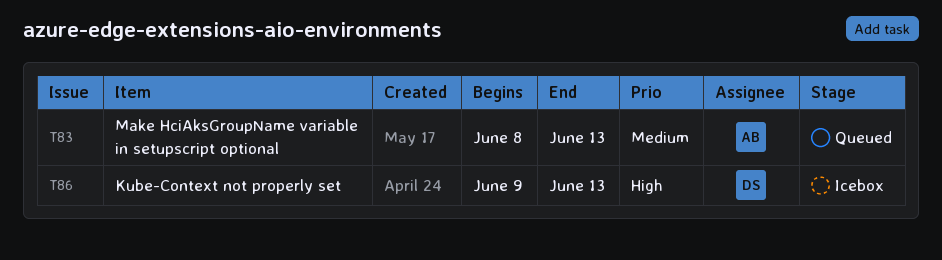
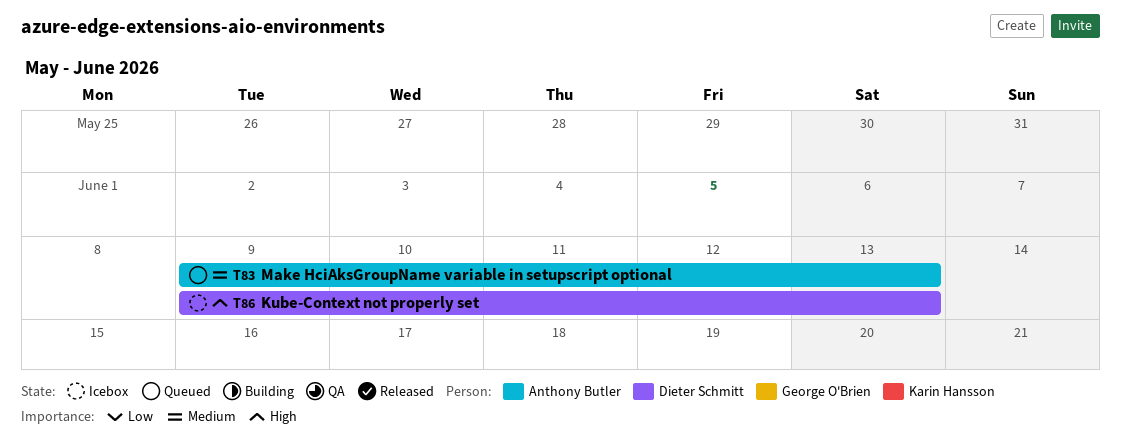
T83, start: Jun 8 -> Jun 9

